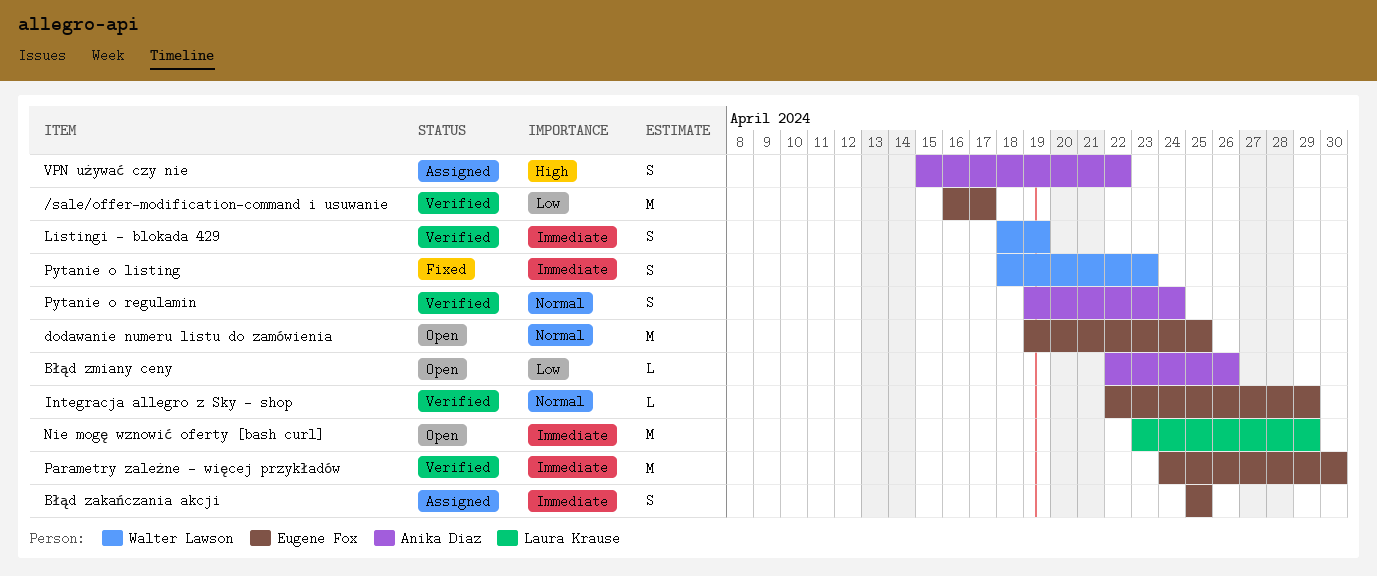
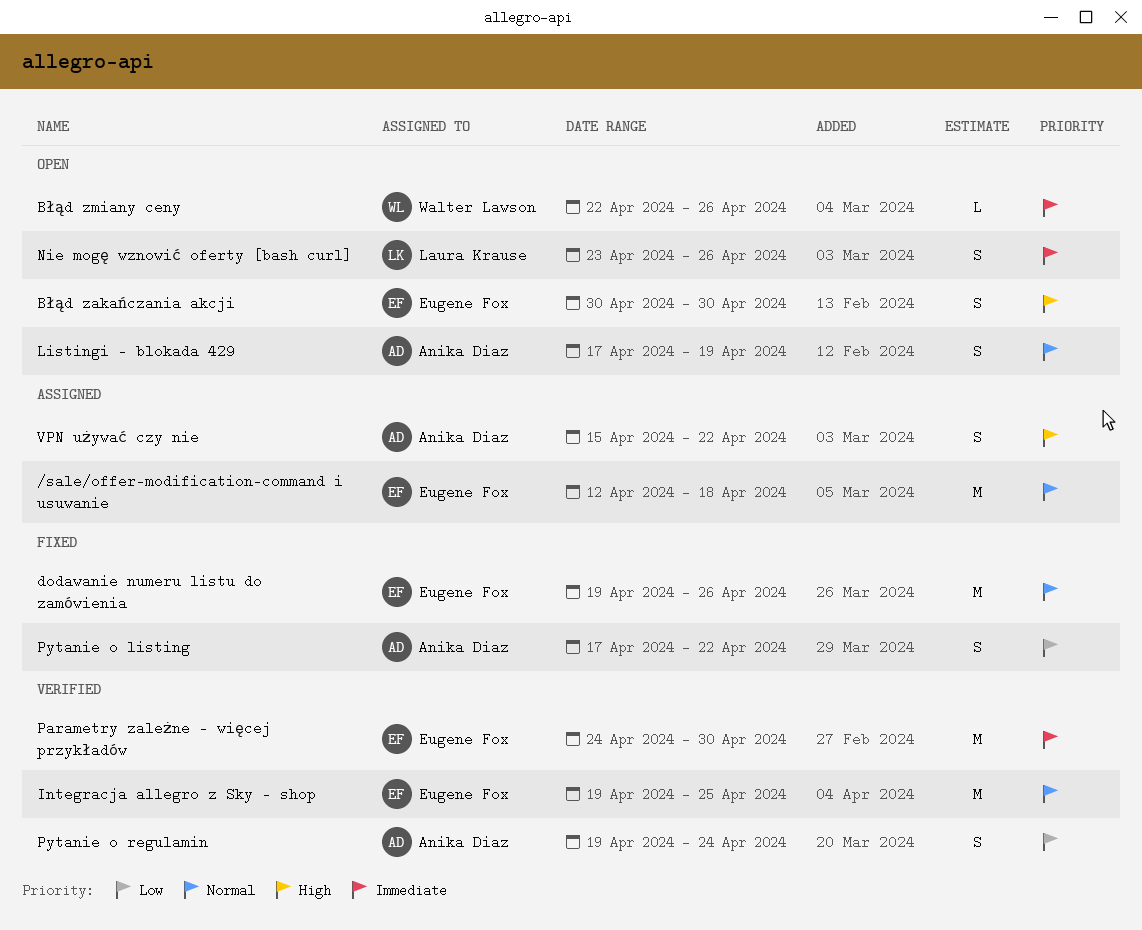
/sale/offer-modification-command i usuwanie, status: Verified -> Assigned
/sale/offer-modification-command i usuwanie, priority: Low -> Normal
/sale/offer-modification-command i usuwanie, start: Apr 16 -> Apr 12
/sale/offer-modification-command i usuwanie, due: Apr 17 -> Apr 18
Błąd zakańczania akcji, status: Assigned -> Open
Błąd zakańczania akcji, priority: Immediate -> High
Błąd zakańczania akcji, start: Apr 25 -> Apr 30
Błąd zakańczania akcji, due: Apr 25 -> Apr 30
Błąd zmiany ceny, owner: Anika Diaz -> Walter Lawson
Błąd zmiany ceny, priority: Low -> Immediate
dodawanie numeru listu do zamówienia, status: Open -> Fixed
dodawanie numeru listu do zamówienia, due: Apr 25 -> Apr 26
Integracja allegro z Sky - shop, estimate: L -> M
Integracja allegro z Sky - shop, start: Apr 22 -> Apr 19
Integracja allegro z Sky - shop, due: Apr 29 -> Apr 25
Listingi - blokada 429, status: Verified -> Open
Listingi - blokada 429, owner: Walter Lawson -> Anika Diaz
Listingi - blokada 429, priority: Immediate -> Normal
Listingi - blokada 429, start: Apr 18 -> Apr 17
Nie mogę wznowić oferty [bash curl], estimate: M -> S
Nie mogę wznowić oferty [bash curl], due: Apr 29 -> Apr 26
Pytanie o listing, owner: Walter Lawson -> Anika Diaz
Pytanie o listing, priority: Immediate -> Low
Pytanie o listing, start: Apr 18 -> Apr 17
Pytanie o listing, due: Apr 23 -> Apr 22
Pytanie o regulamin, priority: Normal -> Low

